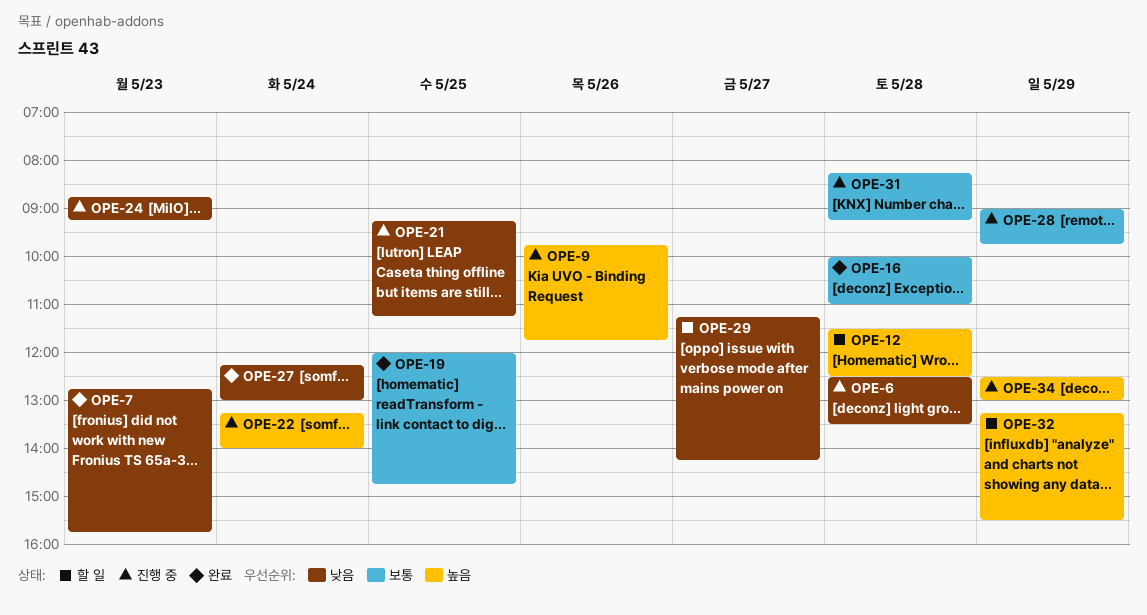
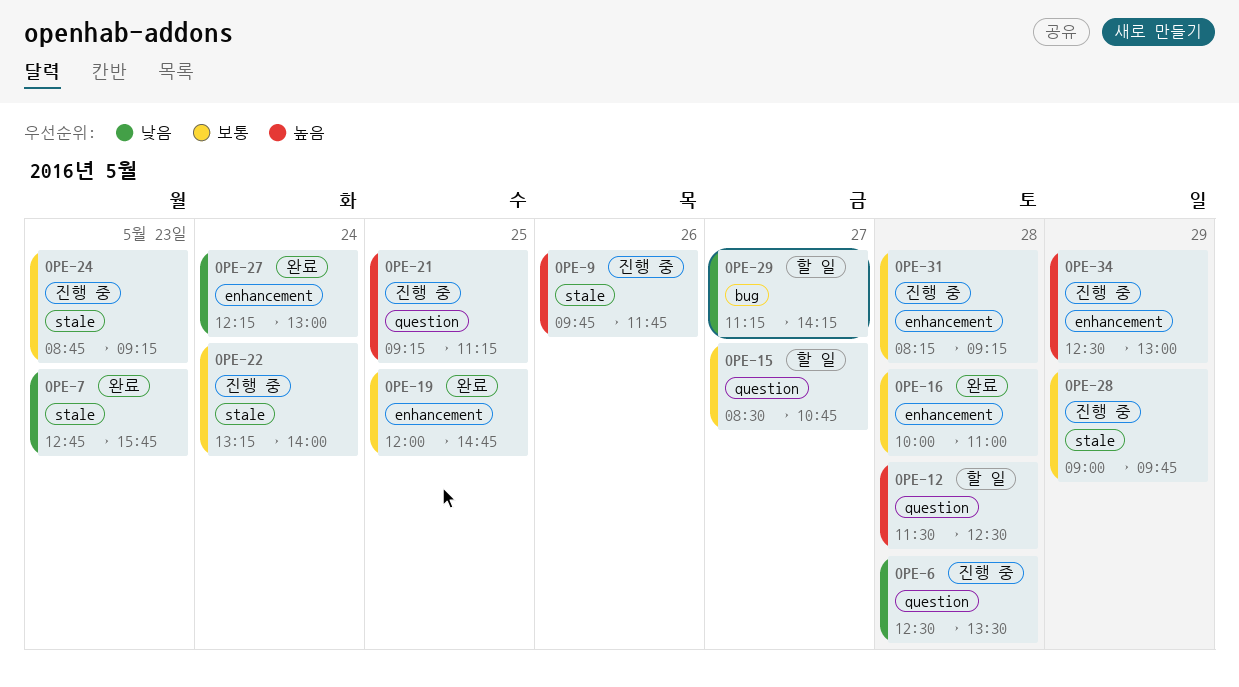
OPE-15: none -> present
OPE-21, priority: 낮음 -> 높음
OPE-22, priority: 높음 -> 보통
OPE-24, priority: 낮음 -> 보통
OPE-32: present -> none

